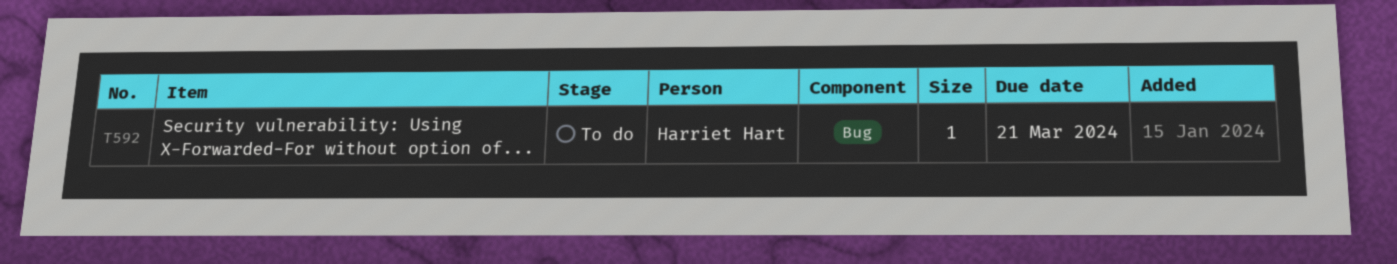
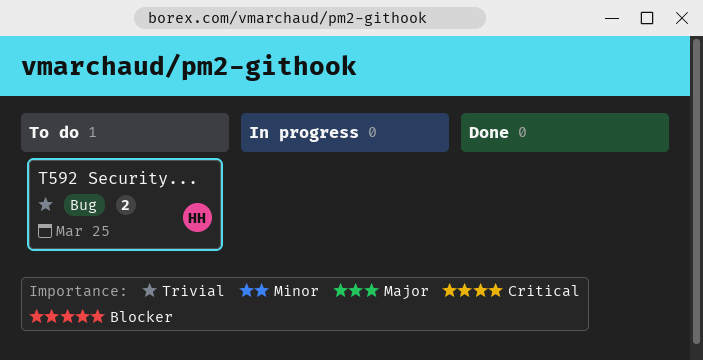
T592, estimate: 1 -> 2
T592, due: Mar 21 -> Mar 25

